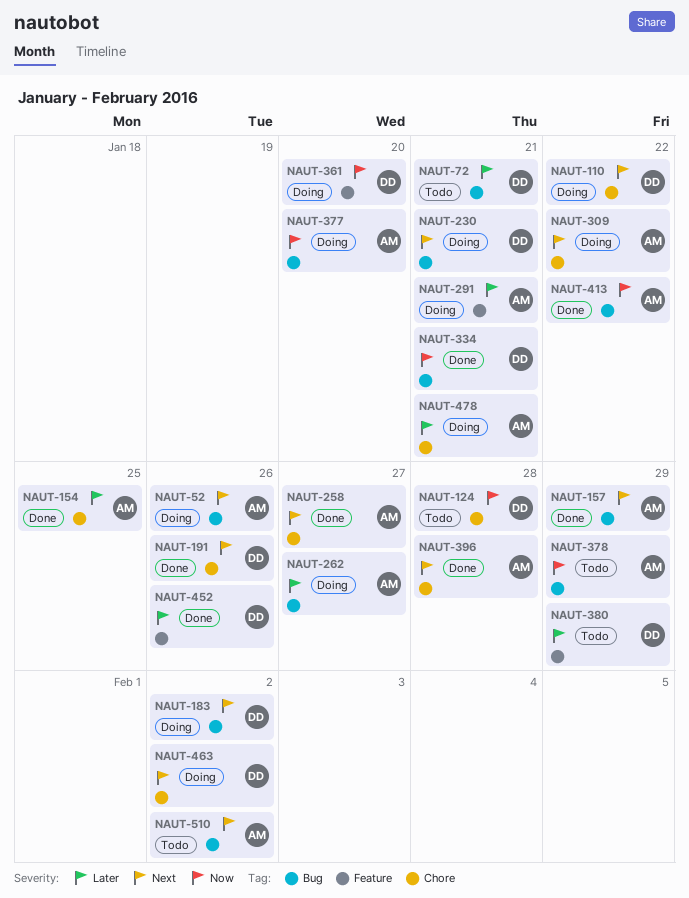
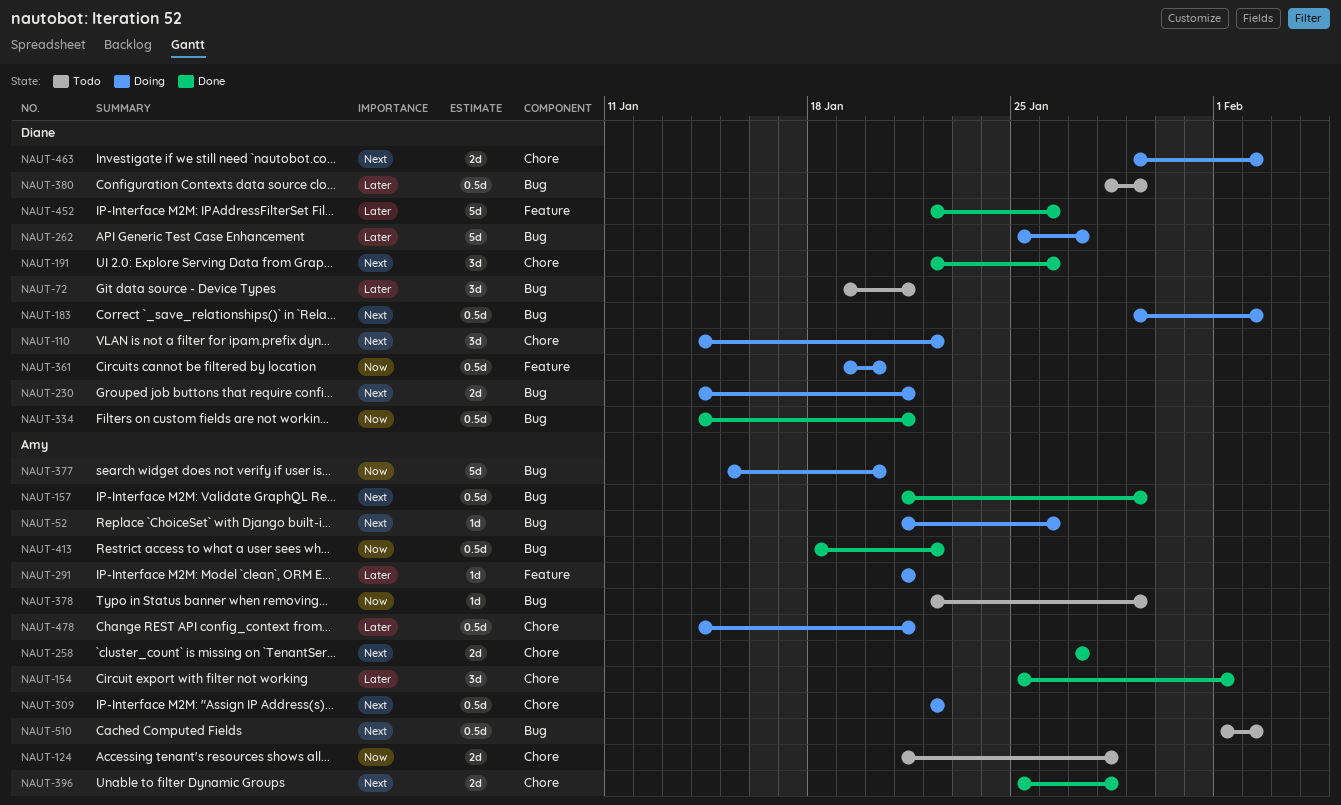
NAUT-124, owner: Diane -> Amy
NAUT-154, due: Jan 25 -> Feb 1
NAUT-262, owner: Amy -> Diane
NAUT-380, label: Feature -> Bug

